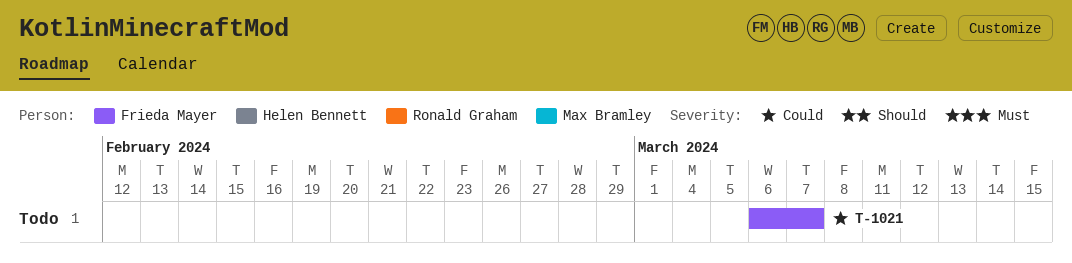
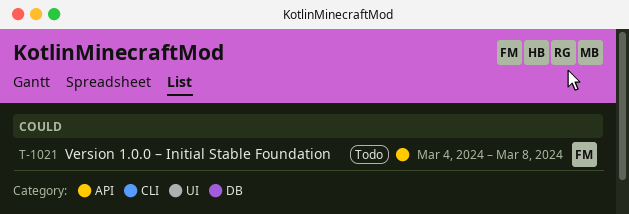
T-1021, start: Mar 6 -> Mar 4
T-1021, due: Mar 7 -> Mar 8

